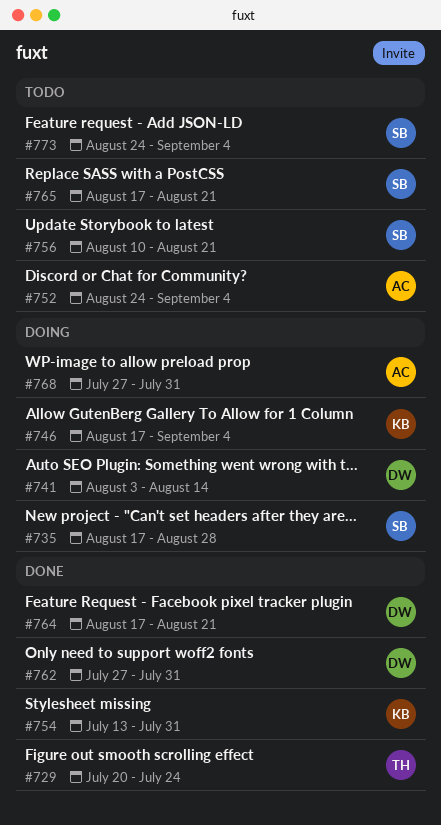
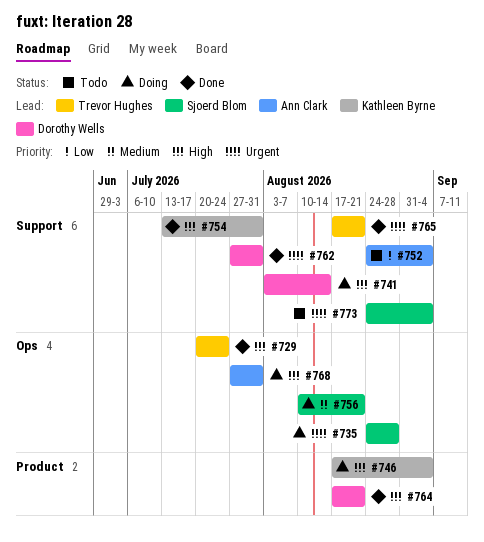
#735, start: Aug 17 -> Aug 24
#756, status: Todo -> Doing
#765, status: Todo -> Done
#765, owner: Sjoerd Blom -> Trevor Hughes

